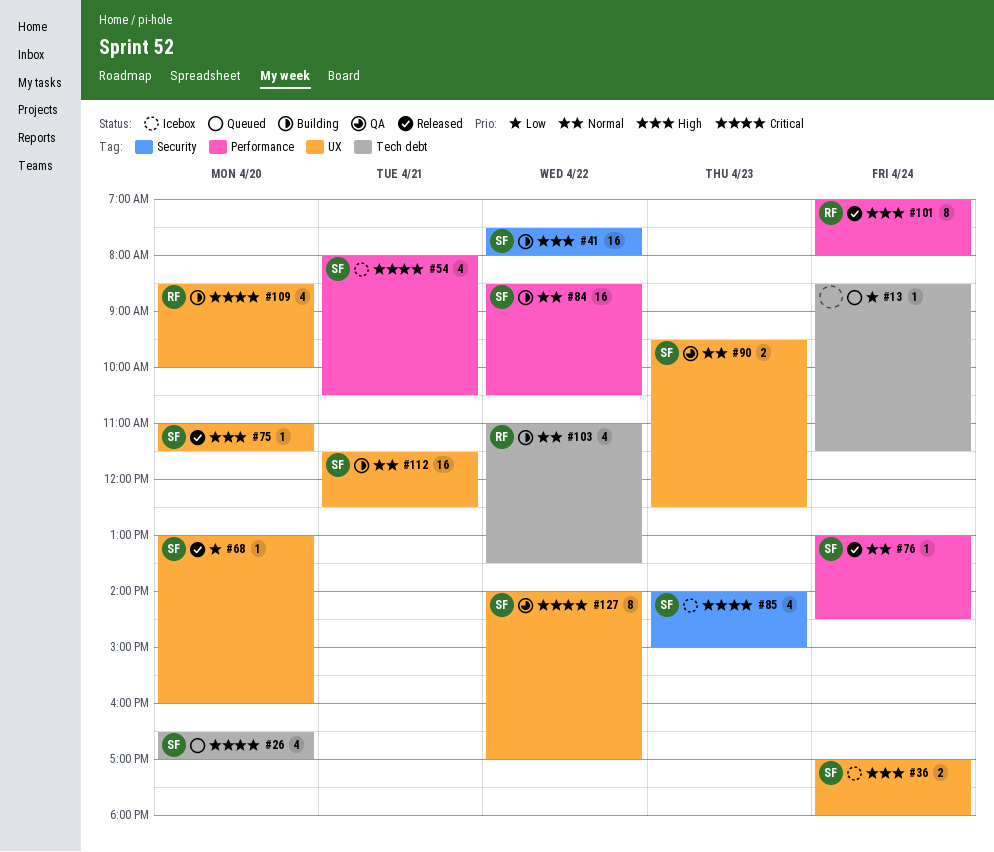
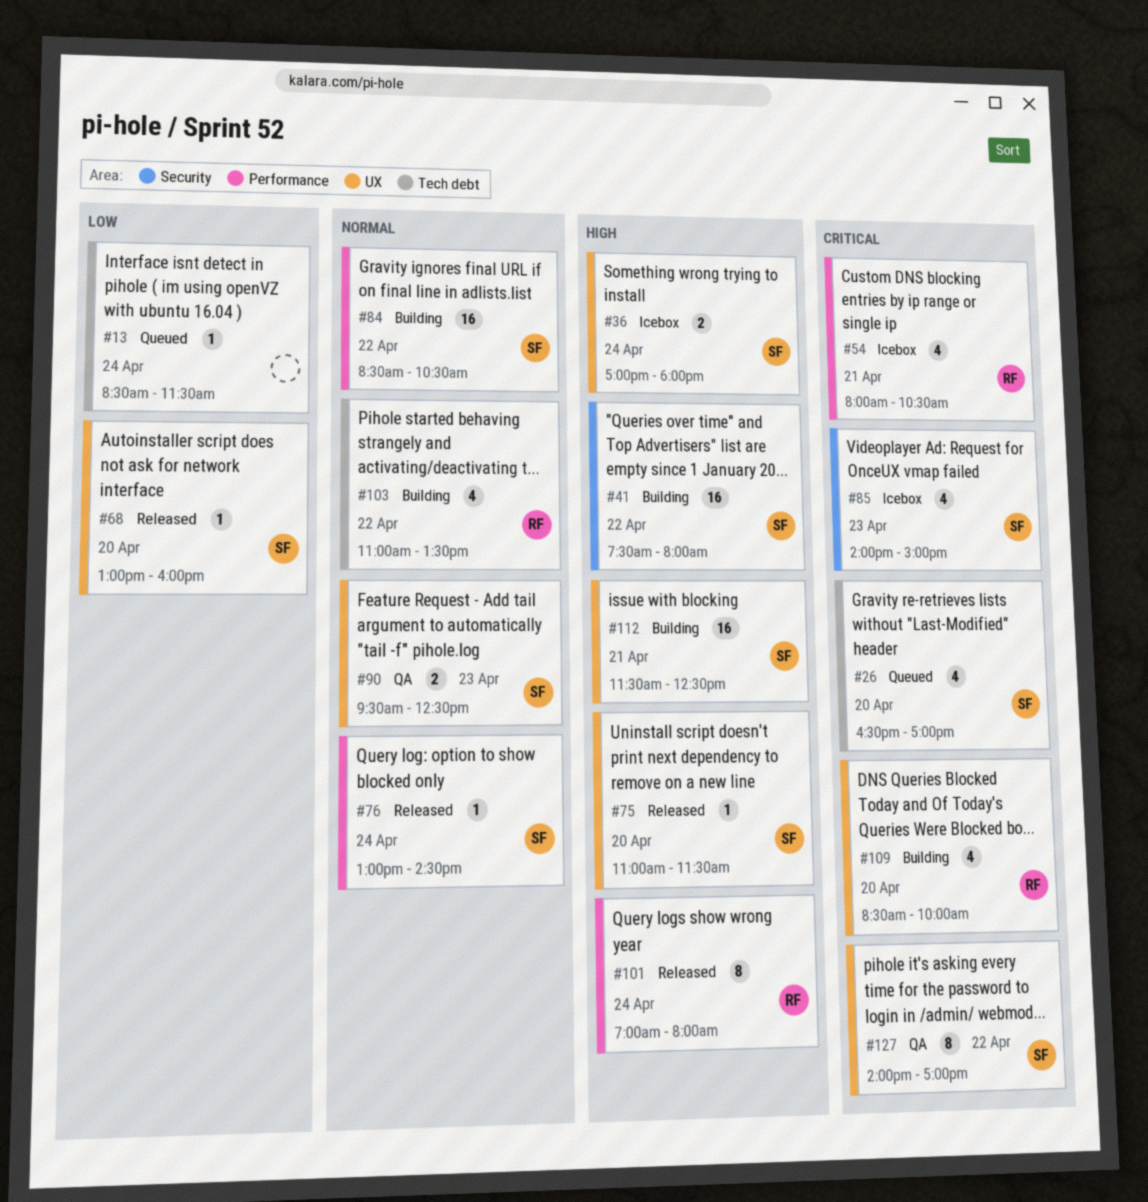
#54, owner: SF -> RF
#112, priority: Normal -> High

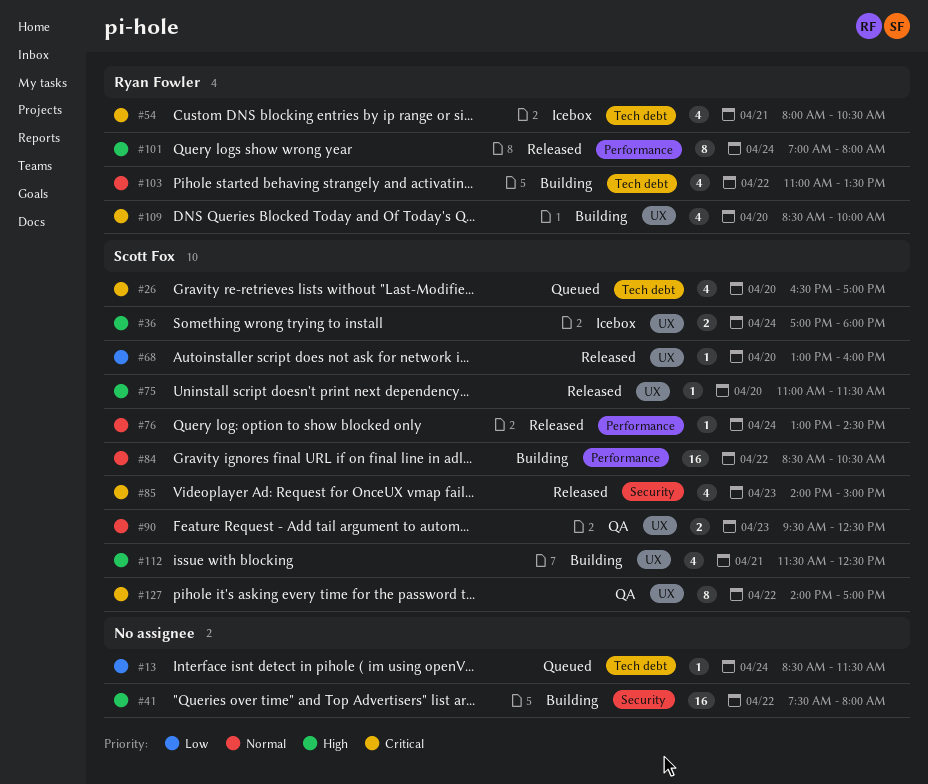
#41, owner: Scott Fox -> none
#54, label: Performance -> Tech debt
#85, status: Icebox -> Released
#112, estimate: 16 -> 4

